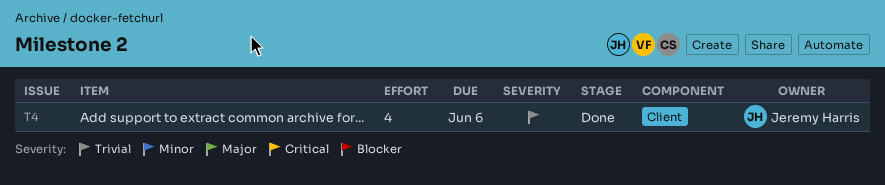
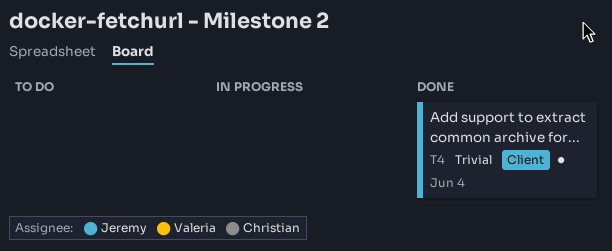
T4, estimate: 4 -> 1
T4, due: Jun 6 -> Jun 4

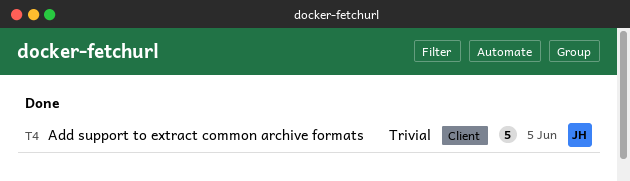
T4, estimate: 1 -> 5
T4, due: Jun 4 -> Jun 5

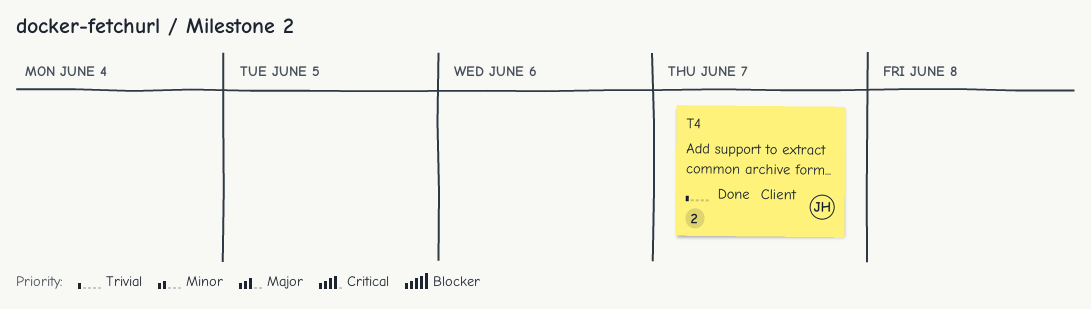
T4, estimate: 5 -> 2
T4, due: Jun 5 -> Jun 7

